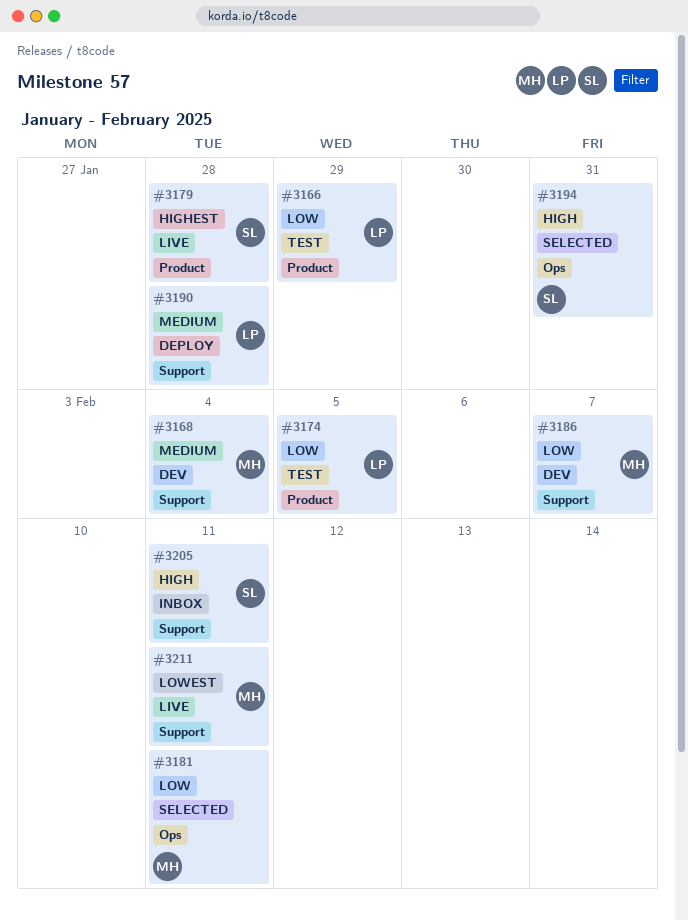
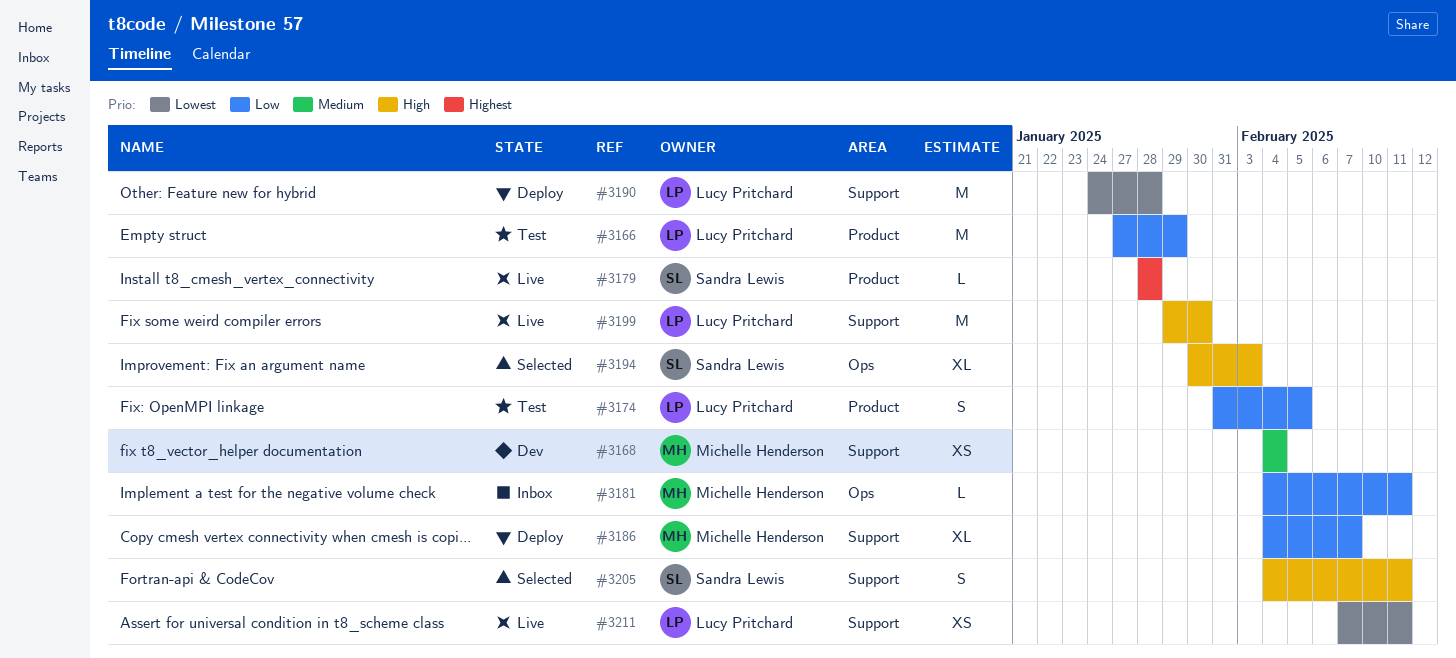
#3181, status: Selected -> Inbox
#3186, status: Dev -> Deploy
#3190, priority: Medium -> Lowest
#3194, due: Jan 31 -> Feb 3
#3199: none -> present
#3205, status: Inbox -> Selected
#3211, owner: Michelle Henderson -> Lucy Pritchard

